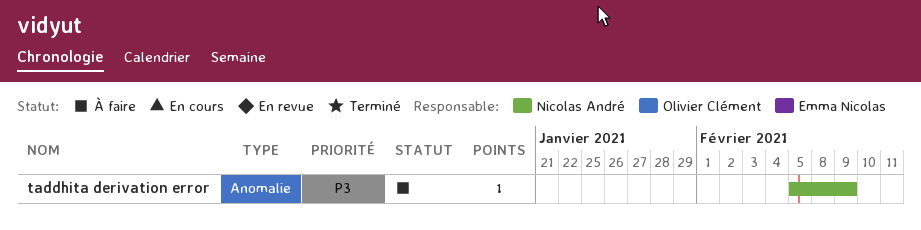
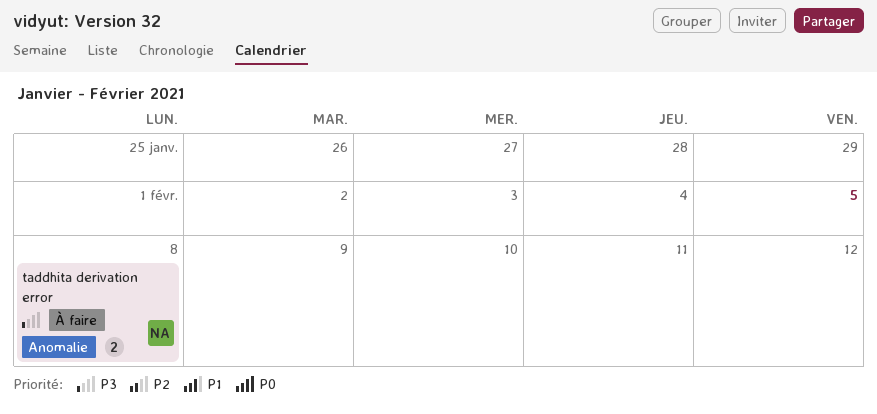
taddhita derivation error, estimate: 1 -> 2
taddhita derivation error, due: Feb 9 -> Feb 8

